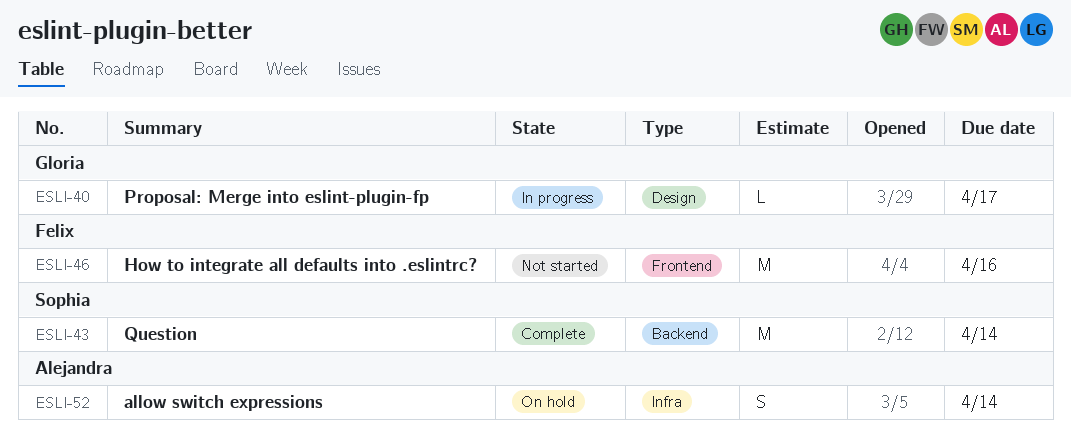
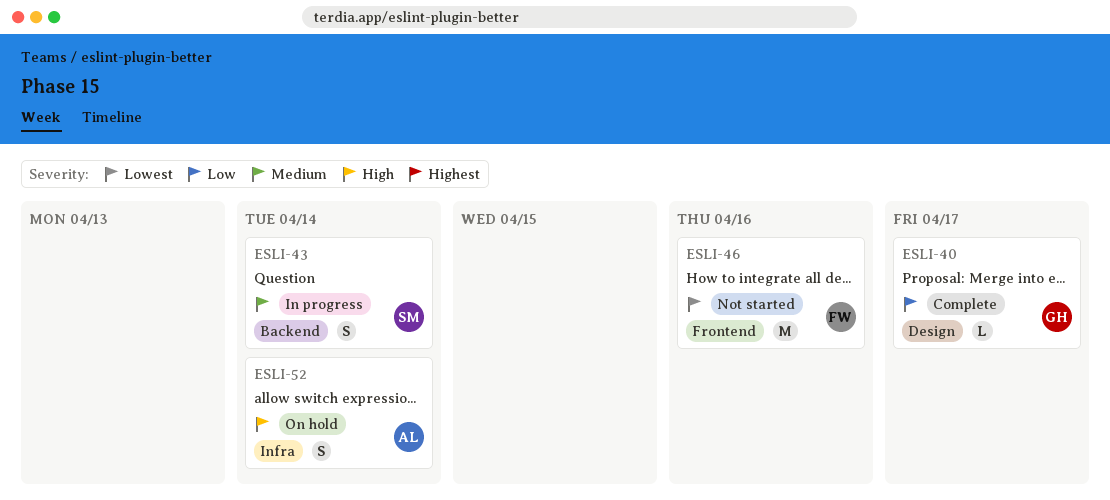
ESLI-40, status: In progress -> Complete
ESLI-43, status: Complete -> In progress
ESLI-43, estimate: M -> S

